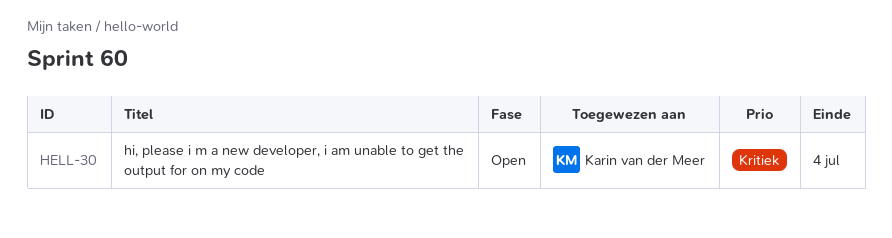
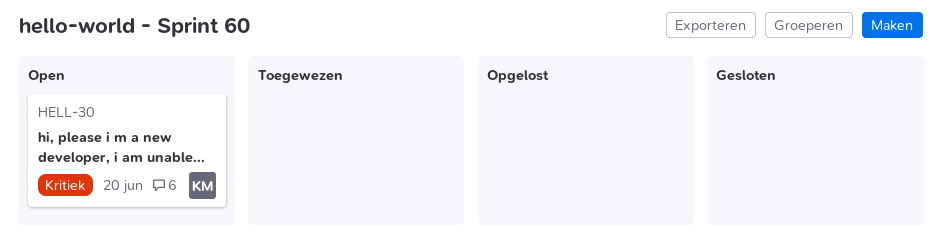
HELL-30, due: Jul 4 -> Jun 20

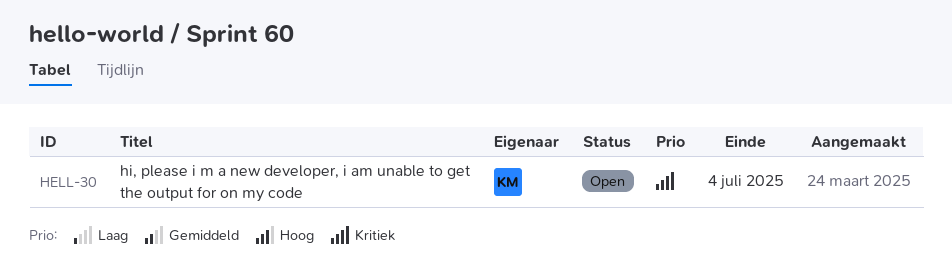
HELL-30, due: Jun 20 -> Jul 4

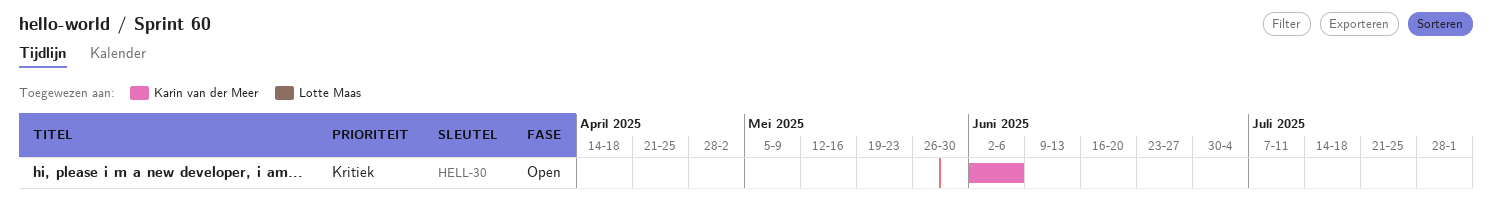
HELL-30, due: Jul 4 -> Jun 6

